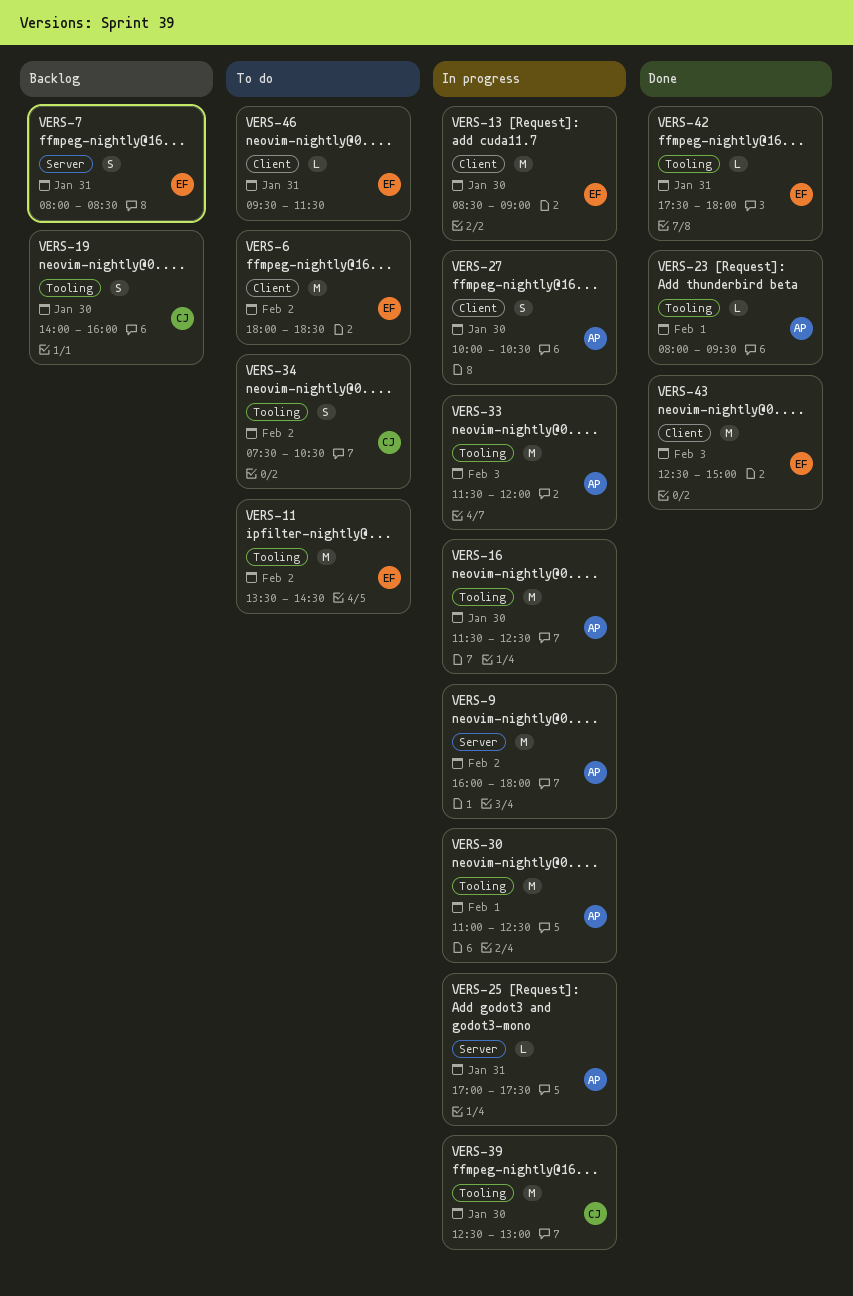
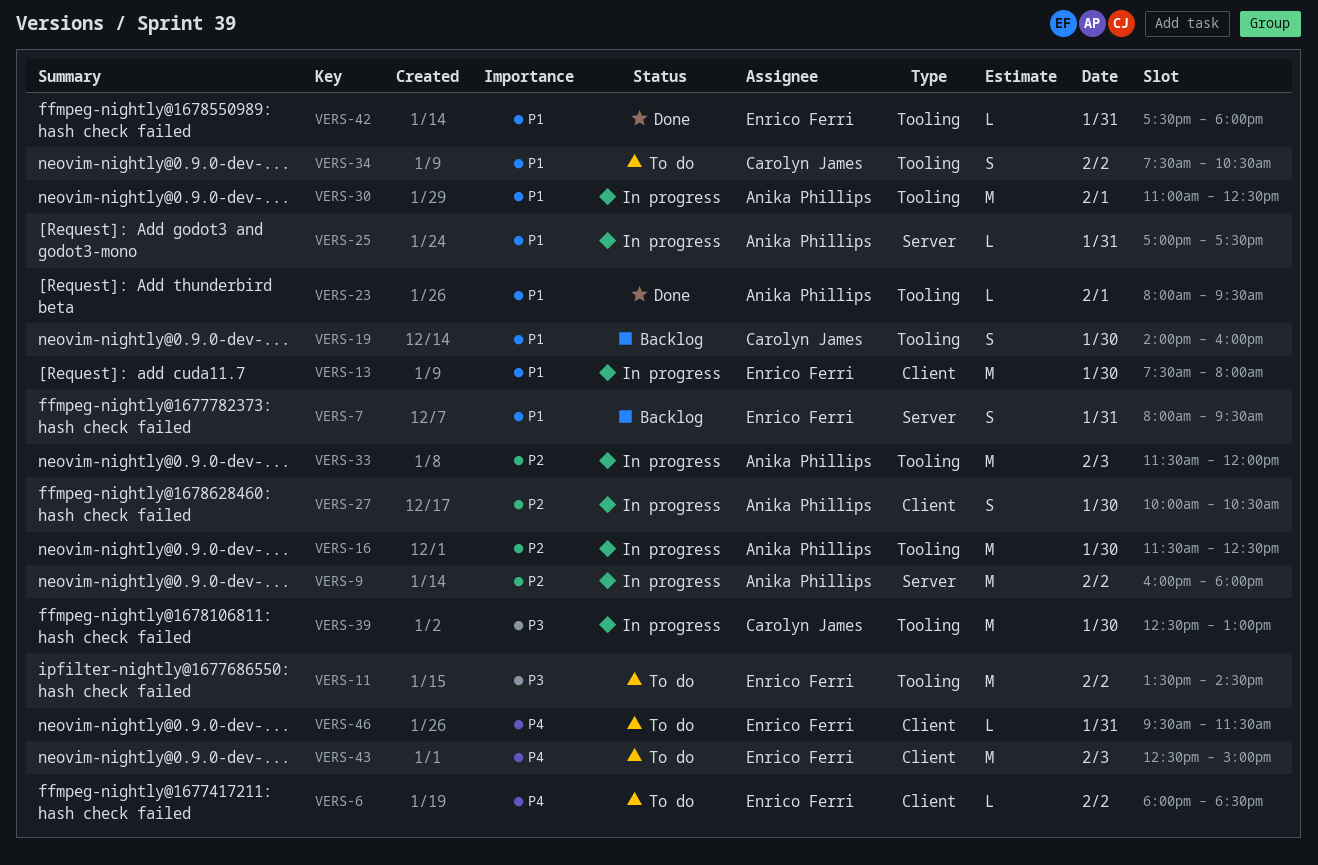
VERS-6, estimate: M -> L
VERS-7, ends: 08:30 -> 09:30
VERS-13, begins: 08:30 -> 07:30
VERS-13, ends: 09:00 -> 08:00
VERS-43, status: Done -> To do

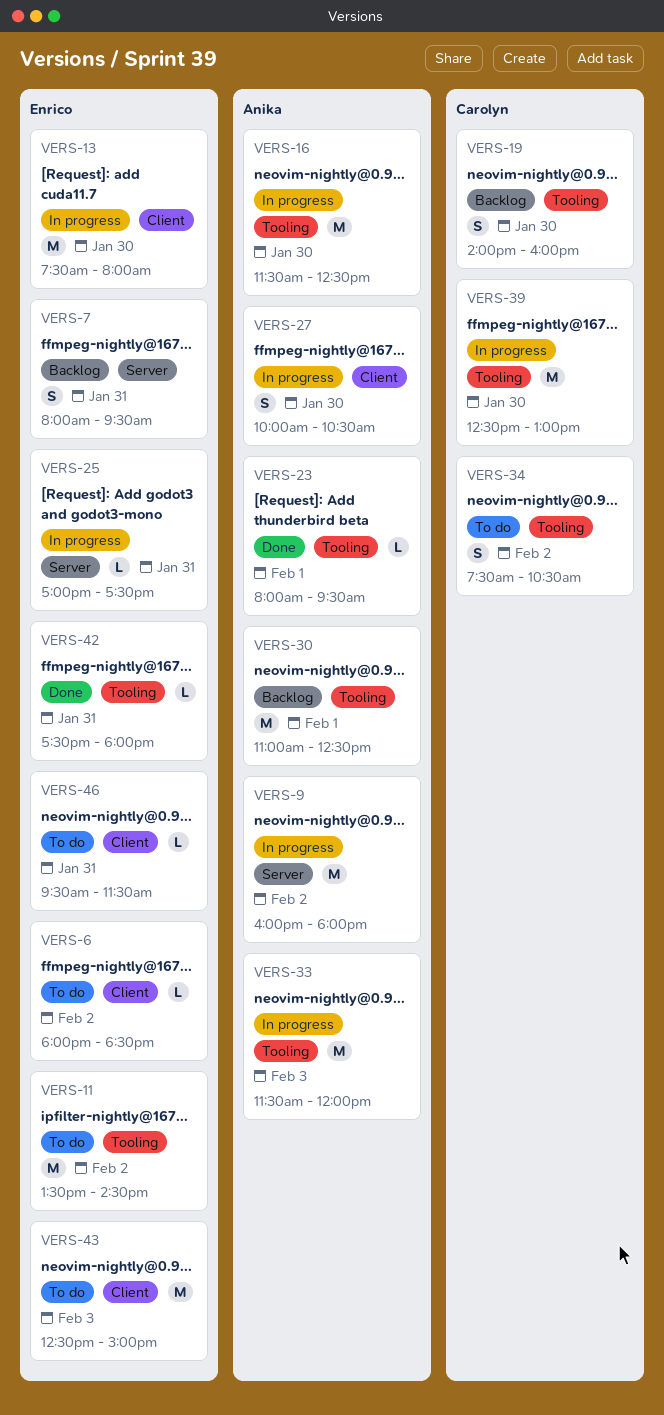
VERS-25, owner: Anika Phillips -> Enrico Ferri
VERS-30, status: In progress -> Backlog

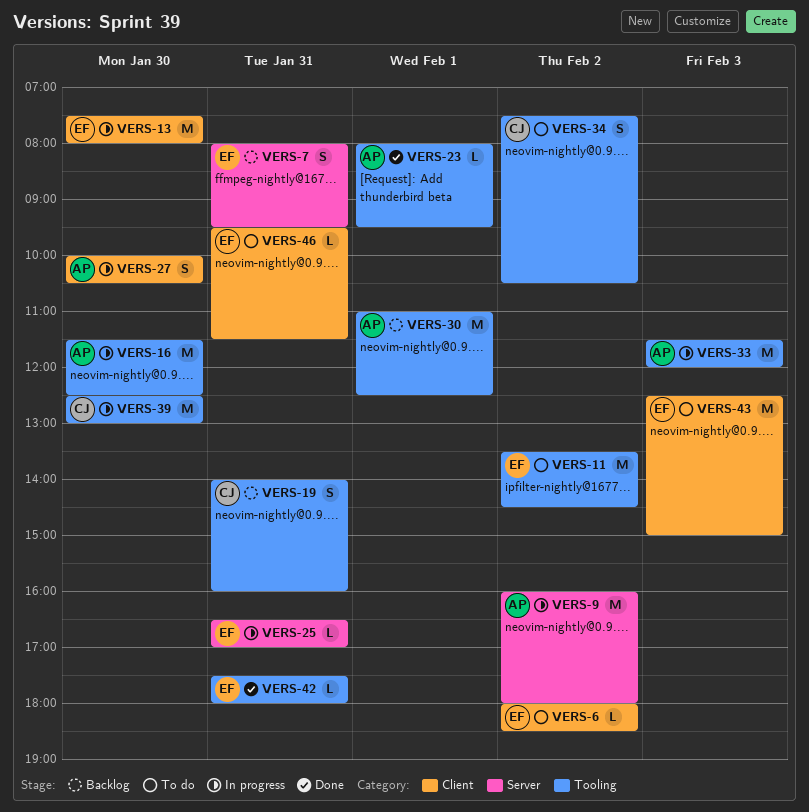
VERS-19, day: Jan 30 -> Jan 31
VERS-25, begins: 17:00 -> 16:30
VERS-25, ends: 17:30 -> 17:00

